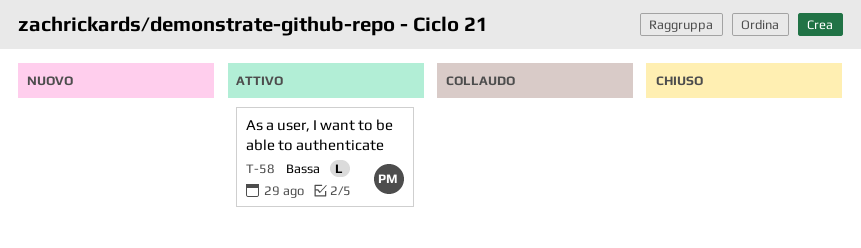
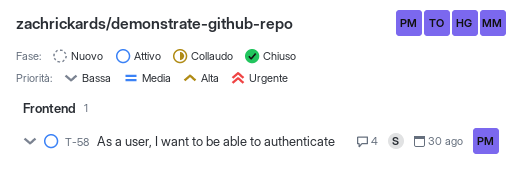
T-58, estimate: L -> S
T-58, due: Aug 29 -> Aug 30

